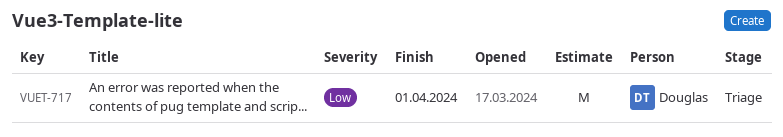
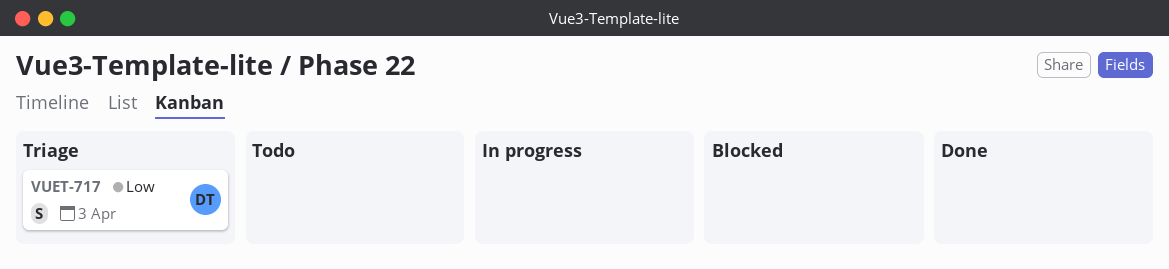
VUET-717, estimate: M -> S
VUET-717, due: Apr 1 -> Apr 3

